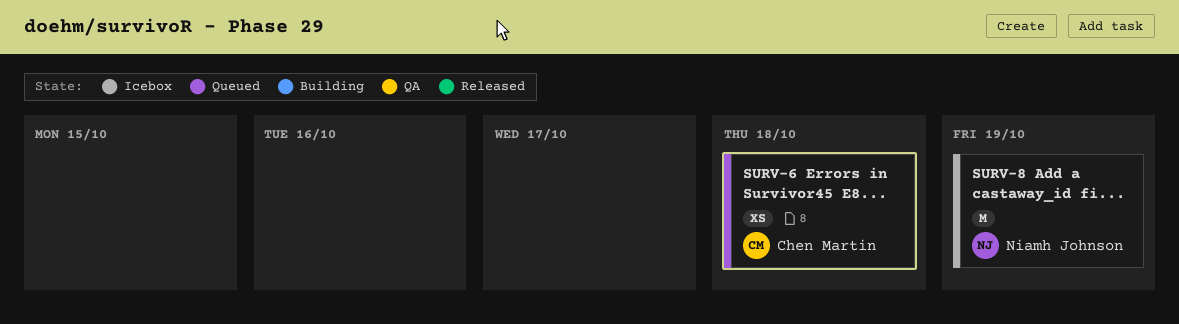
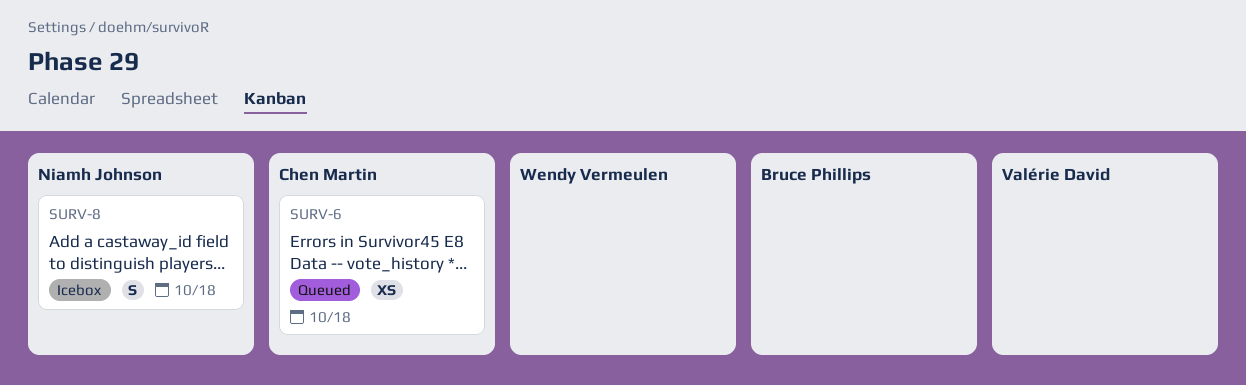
SURV-8, estimate: M -> S
SURV-8, due: Oct 19 -> Oct 18

